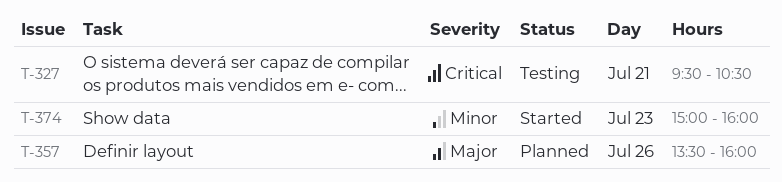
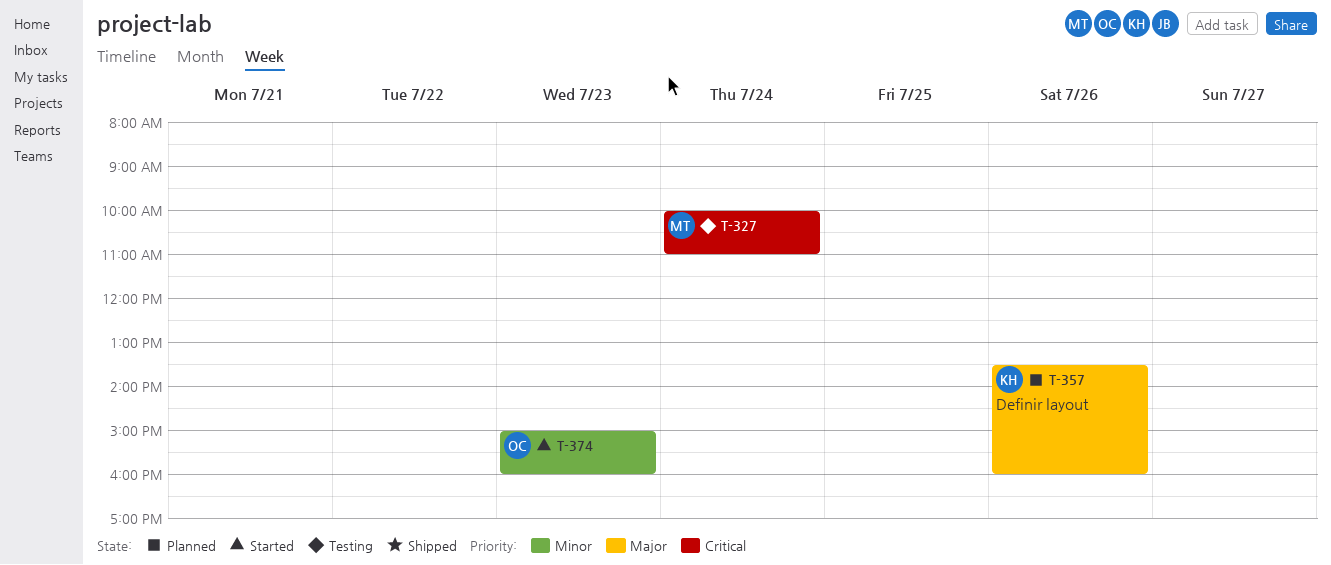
T-327, day: Jul 21 -> Jul 24
T-327, begins: 09:30 -> 10:00
T-327, ends: 10:30 -> 11:00

